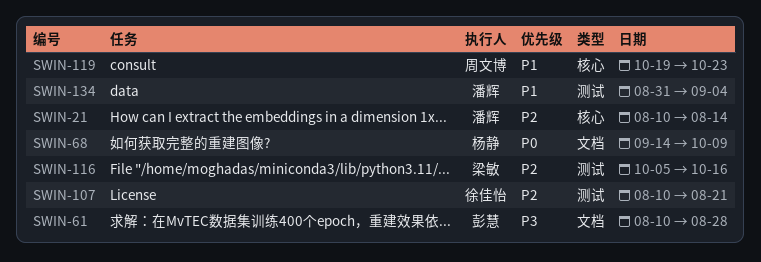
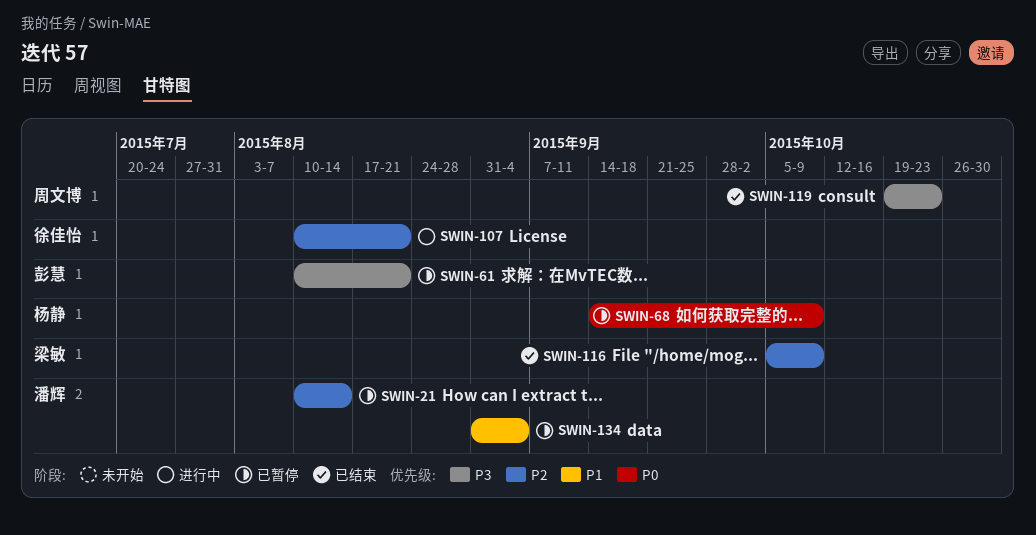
SWIN-61, due: Aug 28 -> Aug 21
SWIN-116, due: Oct 16 -> Oct 9
SWIN-119, priority: P1 -> P3

